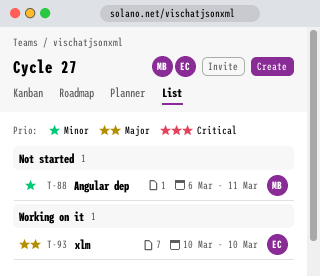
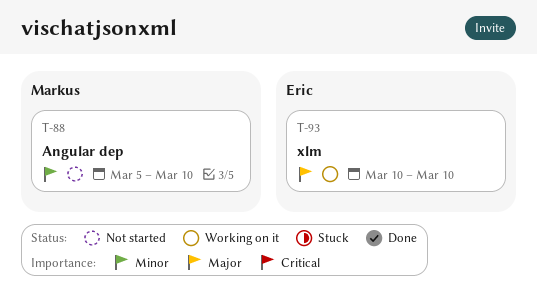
T-88, start: Mar 6 -> Mar 5
T-88, due: Mar 11 -> Mar 10

